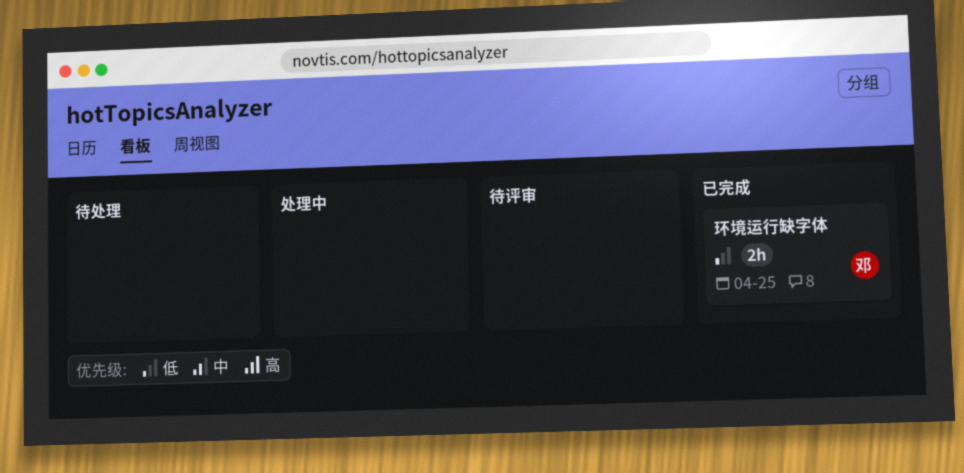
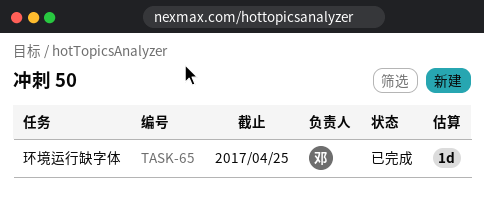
环境运行缺字体, estimate: 2h -> 1d

